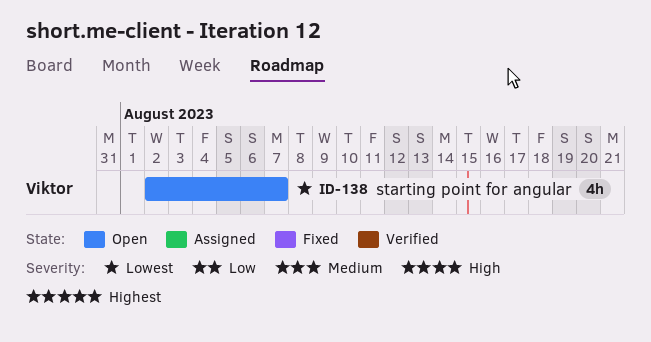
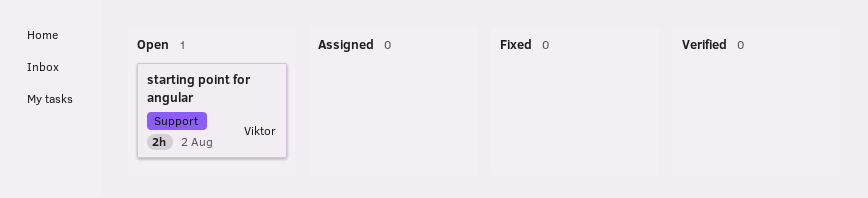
starting point for angular, estimate: 4h -> 2h
starting point for angular, due: Aug 7 -> Aug 2

